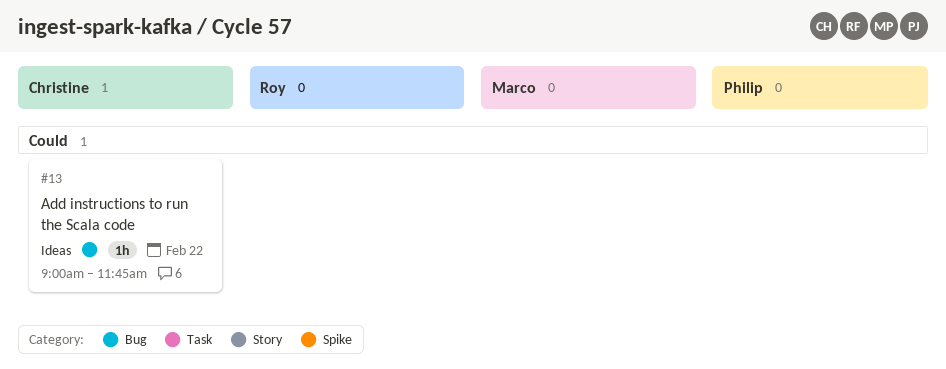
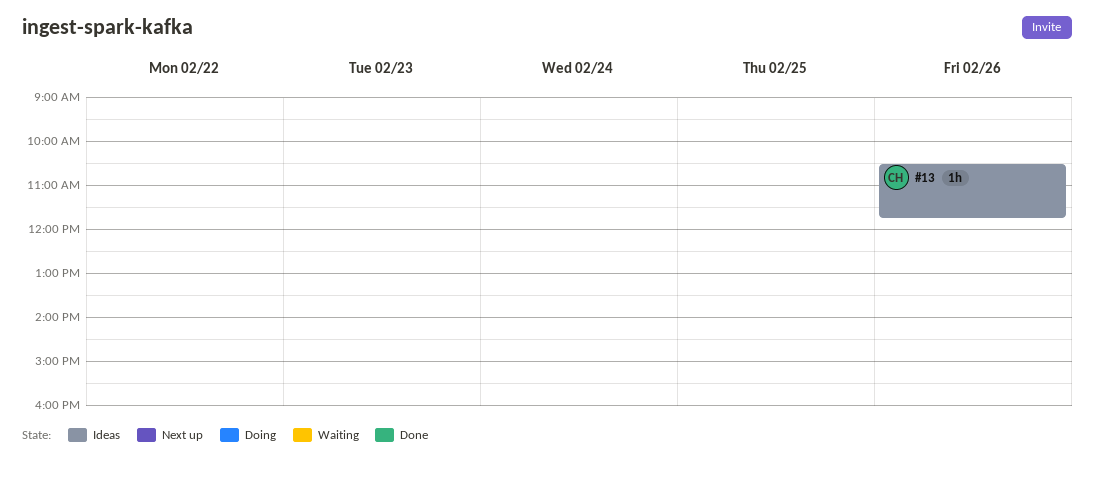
#13, day: Feb 22 -> Feb 26
#13, begins: 09:00 -> 10:30

